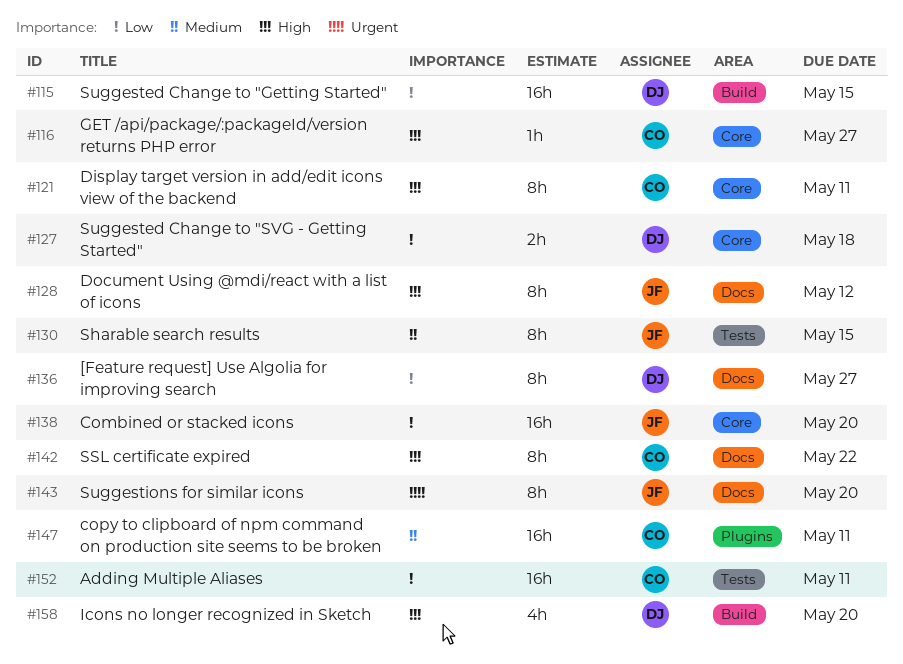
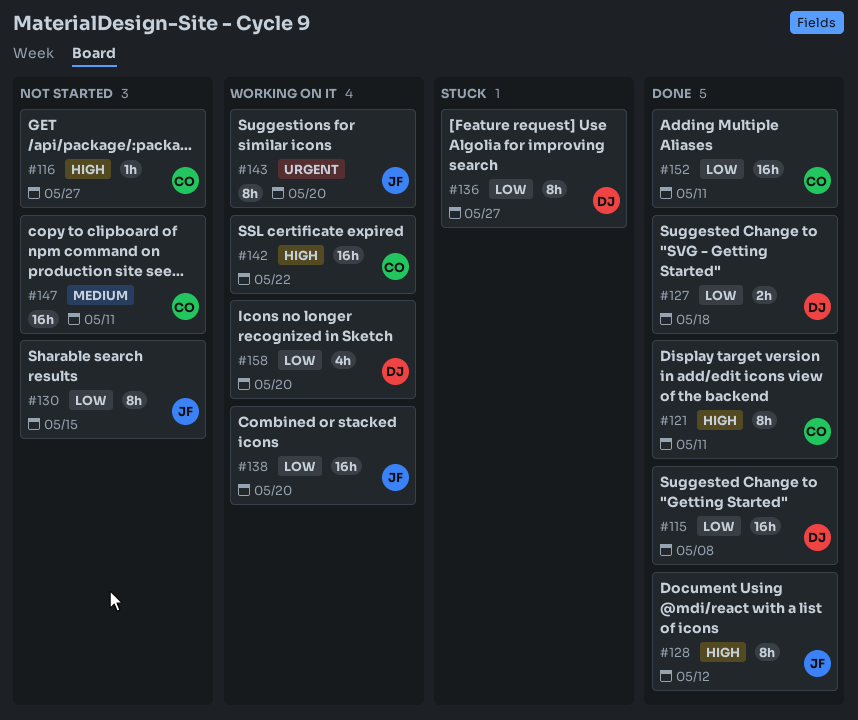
#115, due: May 15 -> May 8
#130, priority: Medium -> Low
#142, estimate: 8h -> 16h
#158, priority: High -> Low

